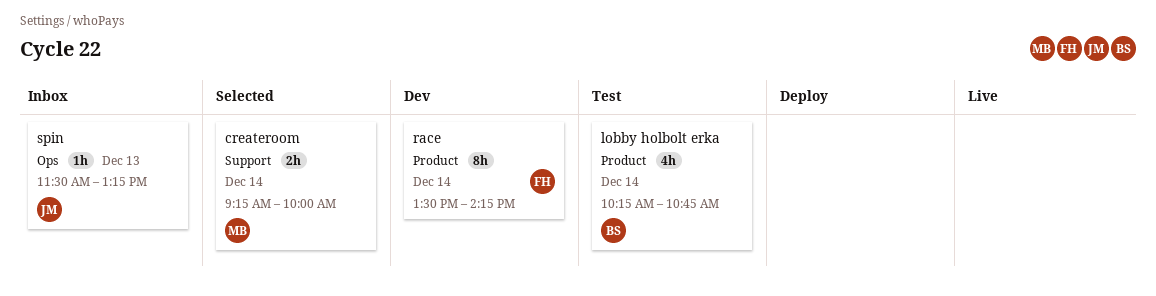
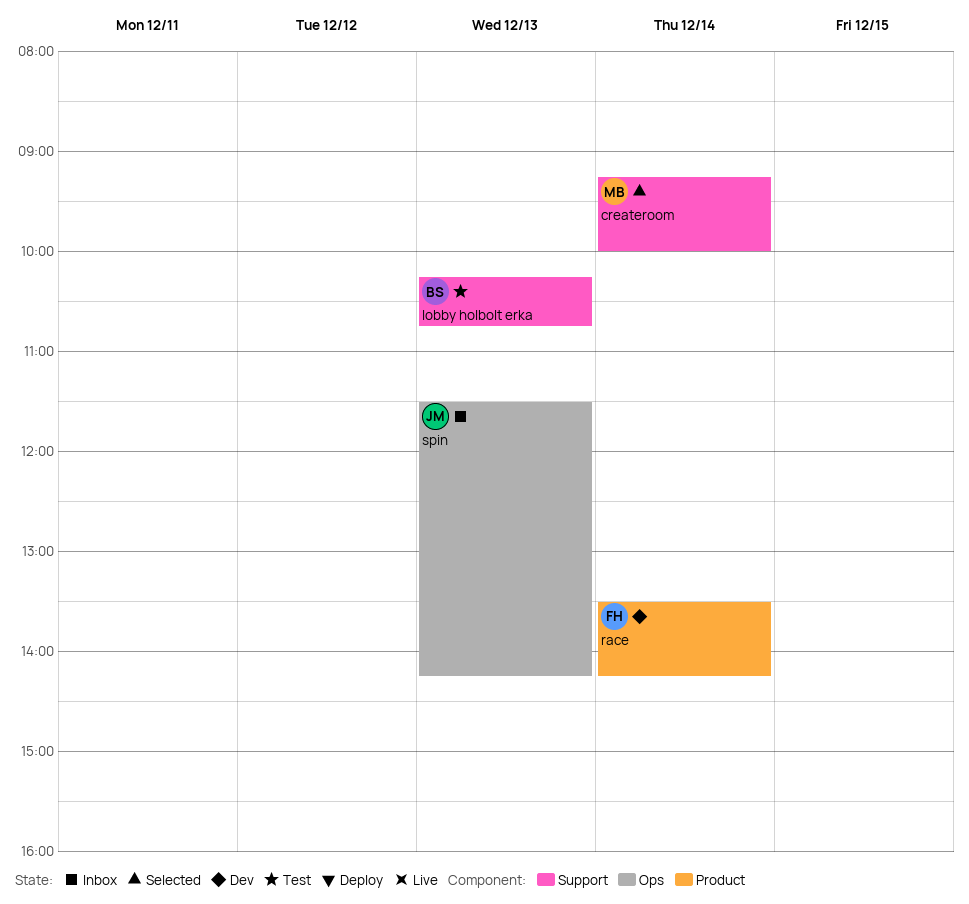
lobby holbolt erka, label: Product -> Support
lobby holbolt erka, day: Dec 14 -> Dec 13
spin, ends: 13:15 -> 14:15

